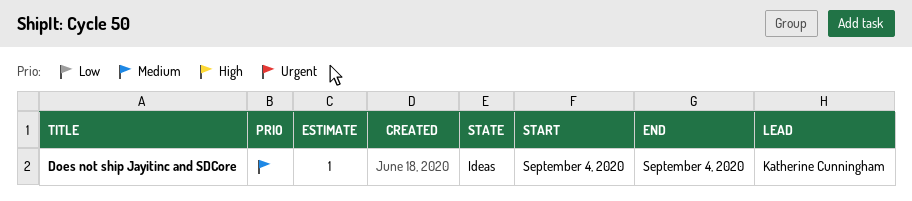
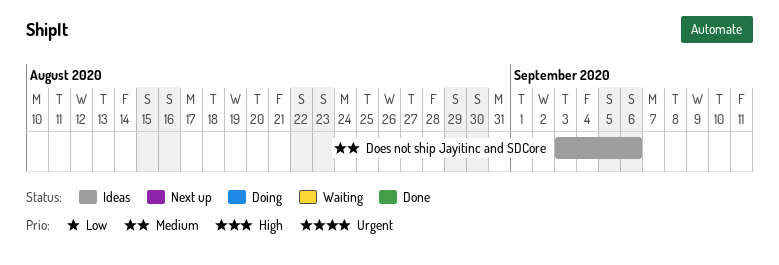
Does not ship Jayitinc and SDCore, start: Sep 4 -> Sep 3
Does not ship Jayitinc and SDCore, due: Sep 4 -> Sep 6

